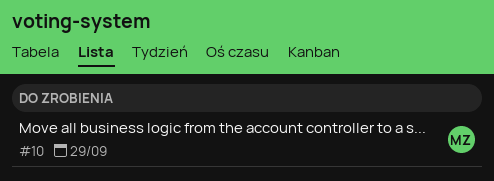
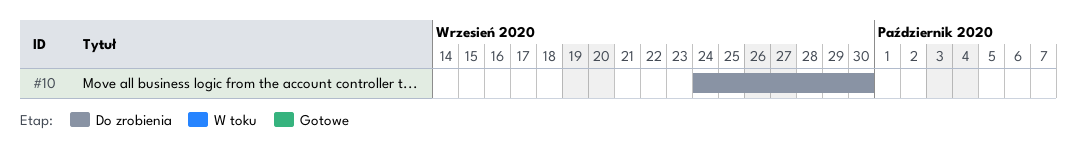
#10, due: Sep 29 -> Sep 30

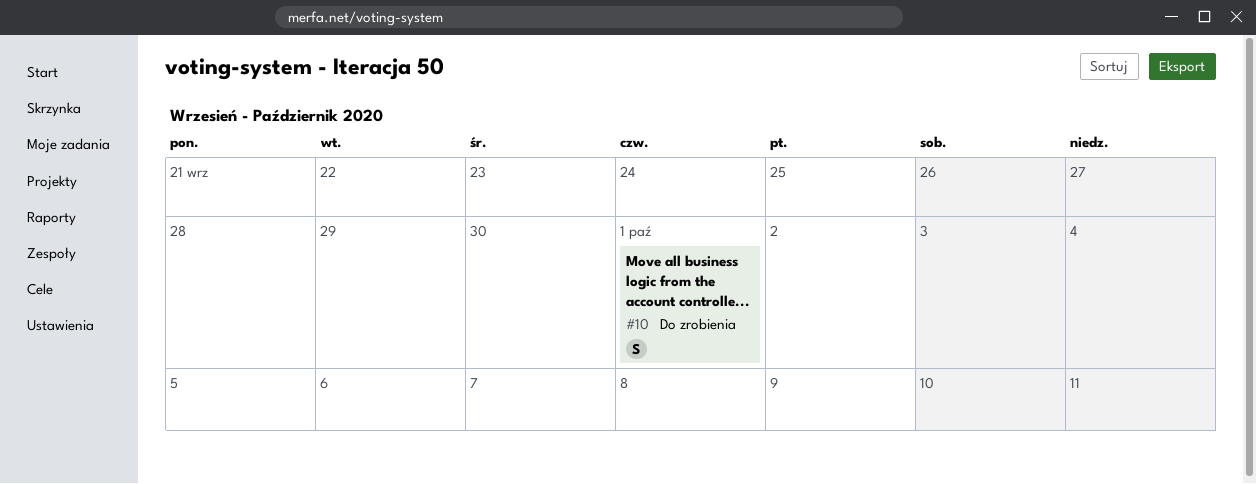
#10, due: Sep 30 -> Oct 1

